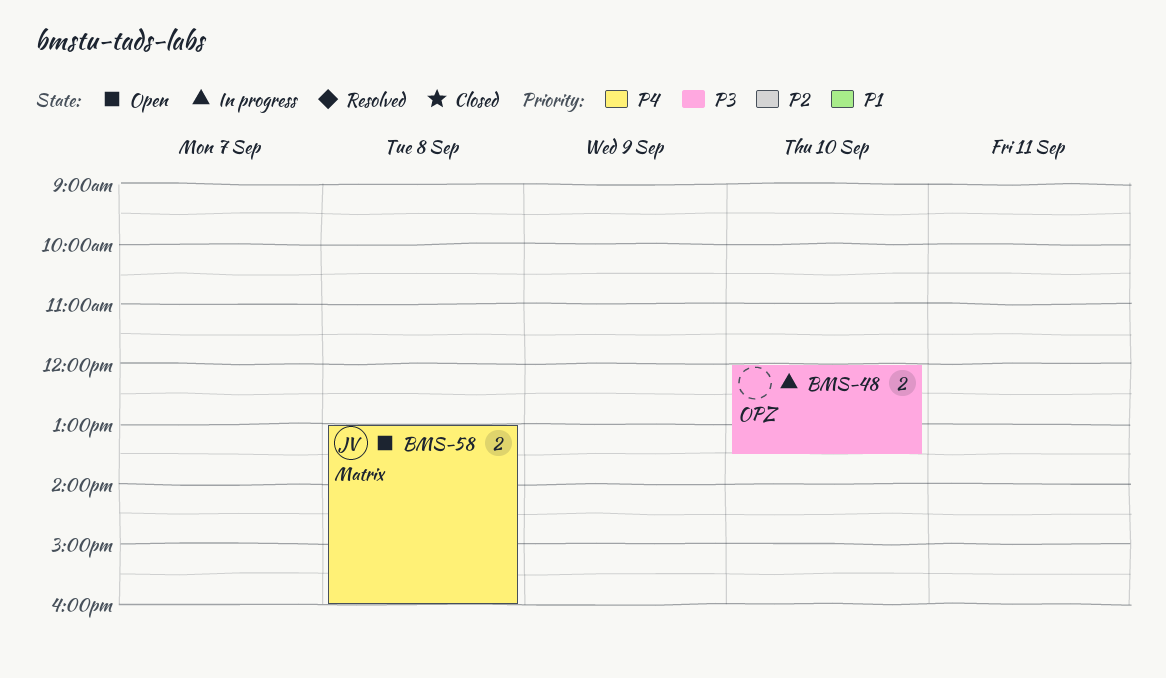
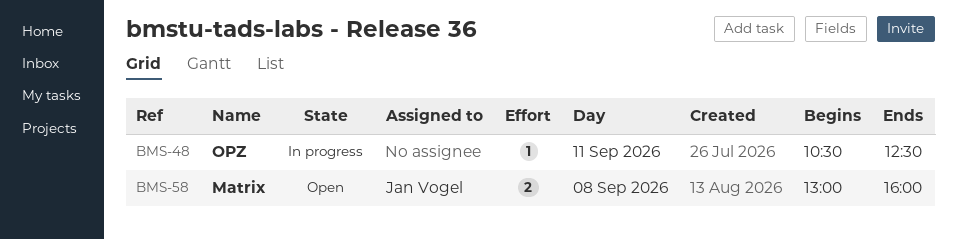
BMS-48, estimate: 2 -> 1
BMS-48, day: Sep 10 -> Sep 11
BMS-48, begins: 12:00 -> 10:30
BMS-48, ends: 13:30 -> 12:30

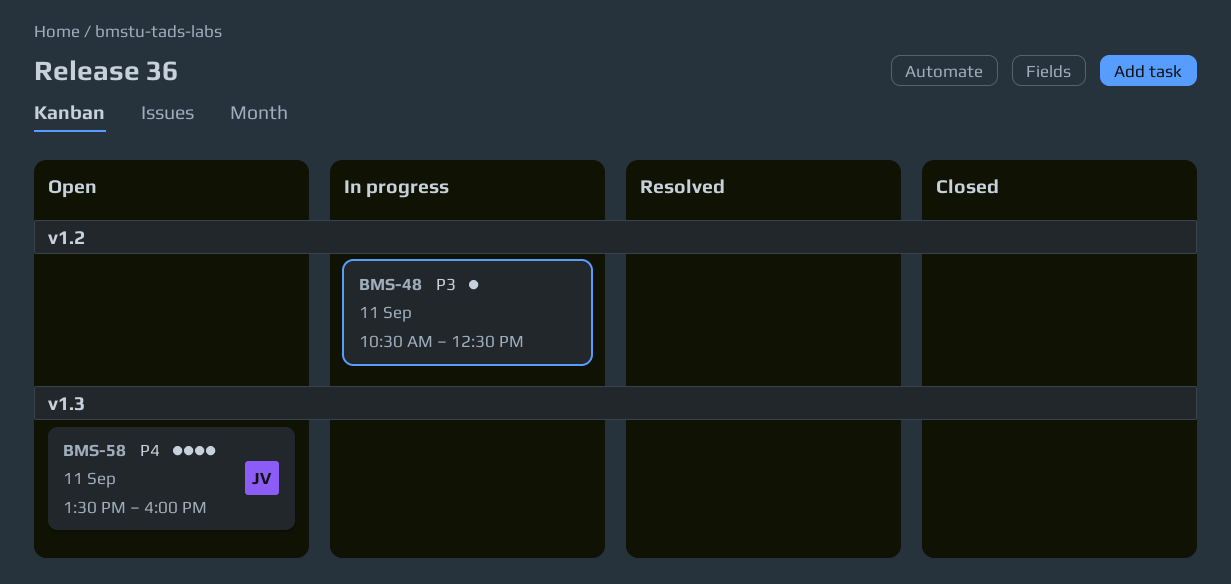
BMS-58, estimate: 2 -> 4
BMS-58, day: Sep 8 -> Sep 11
BMS-58, begins: 13:00 -> 13:30

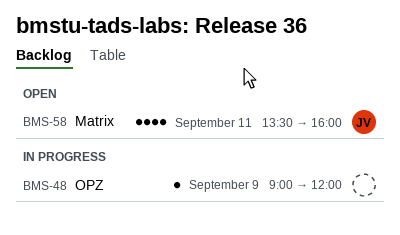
BMS-48, day: Sep 11 -> Sep 9
BMS-48, begins: 10:30 -> 09:00
BMS-48, ends: 12:30 -> 12:00

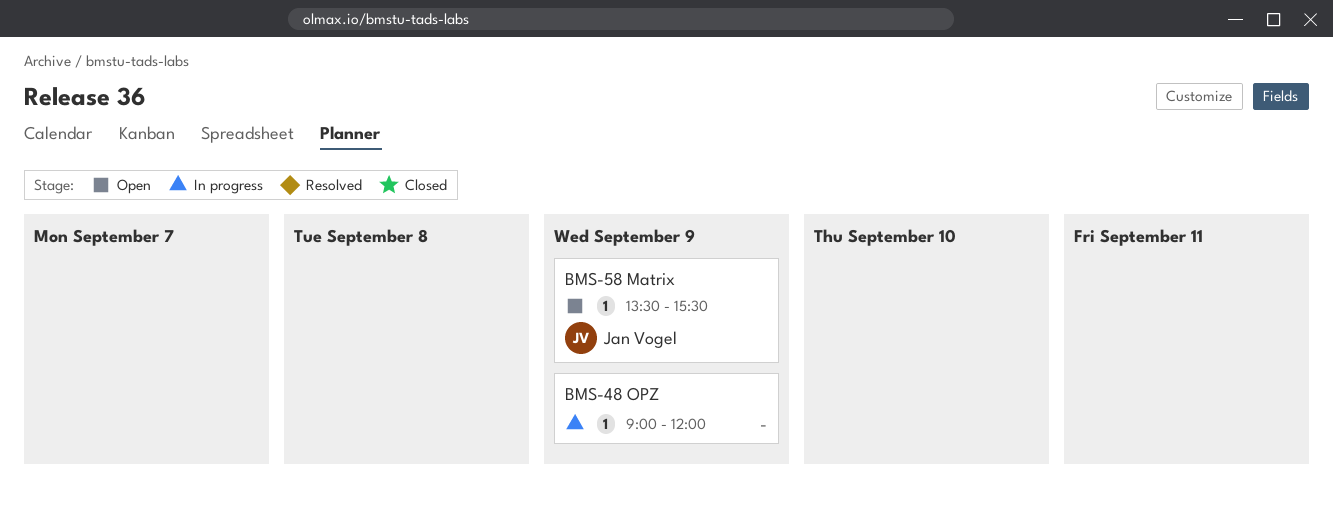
BMS-58, estimate: 4 -> 1
BMS-58, day: Sep 11 -> Sep 9
BMS-58, ends: 16:00 -> 15:30

